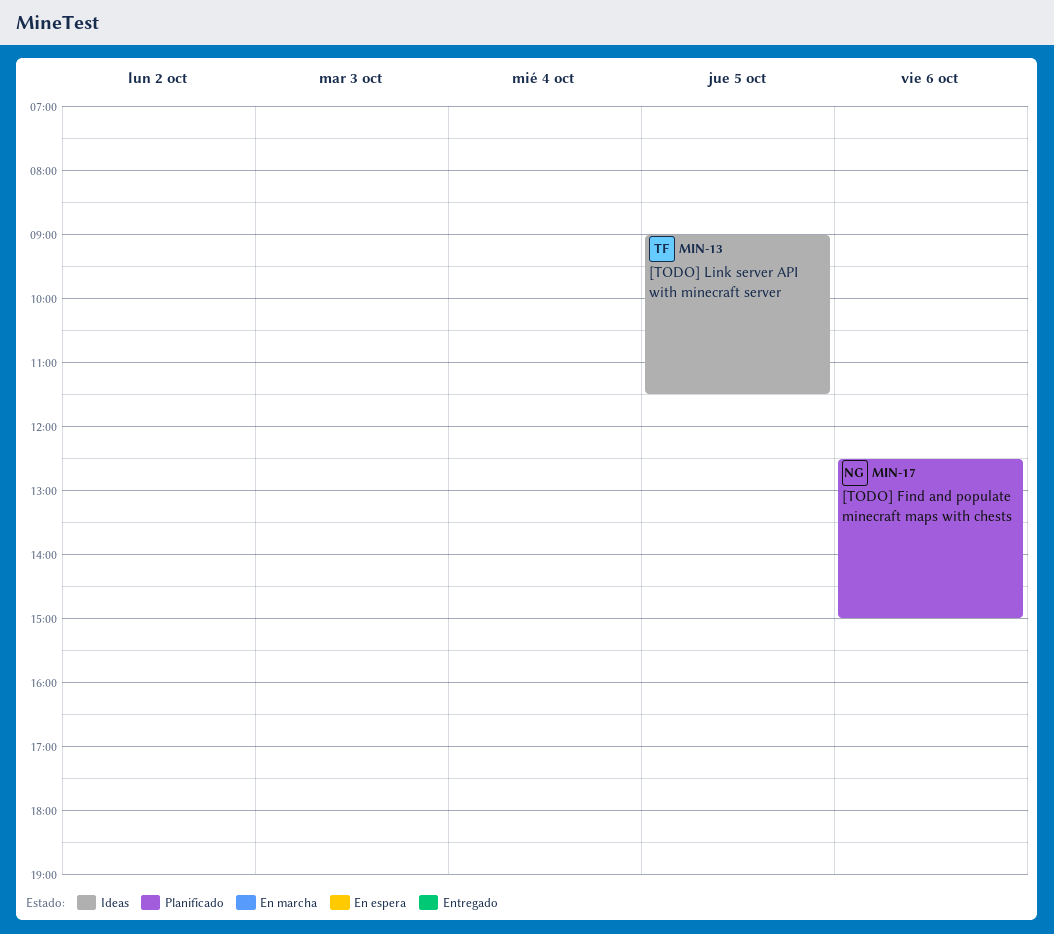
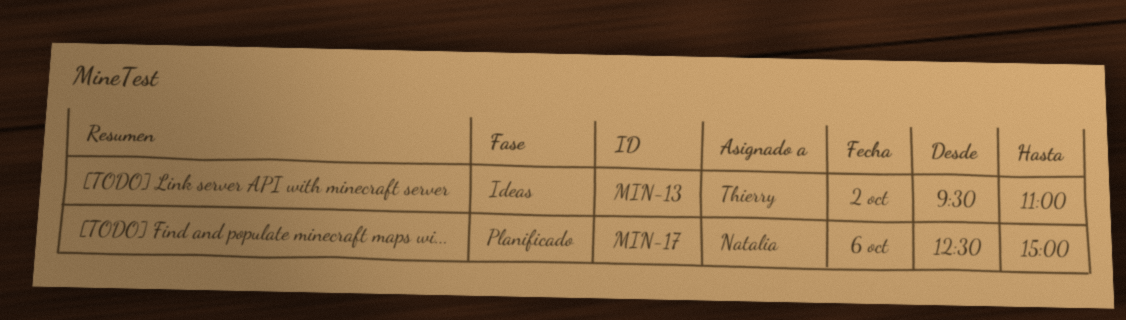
MIN-13, day: Oct 5 -> Oct 2
MIN-13, begins: 09:00 -> 09:30
MIN-13, ends: 11:30 -> 11:00

